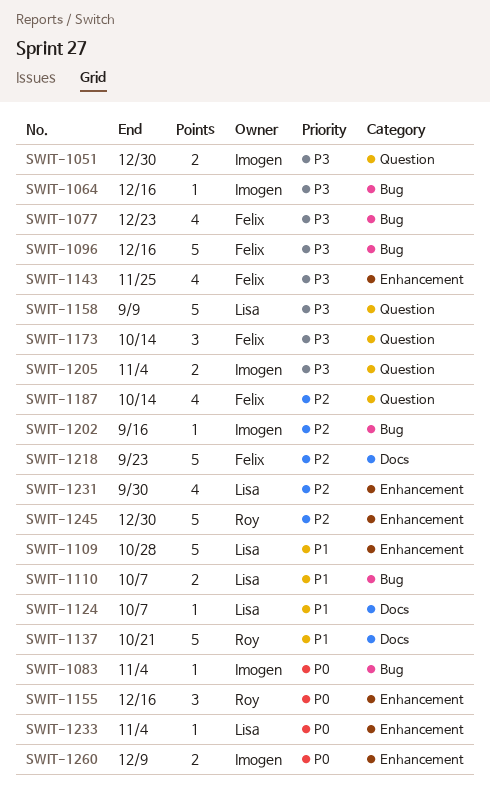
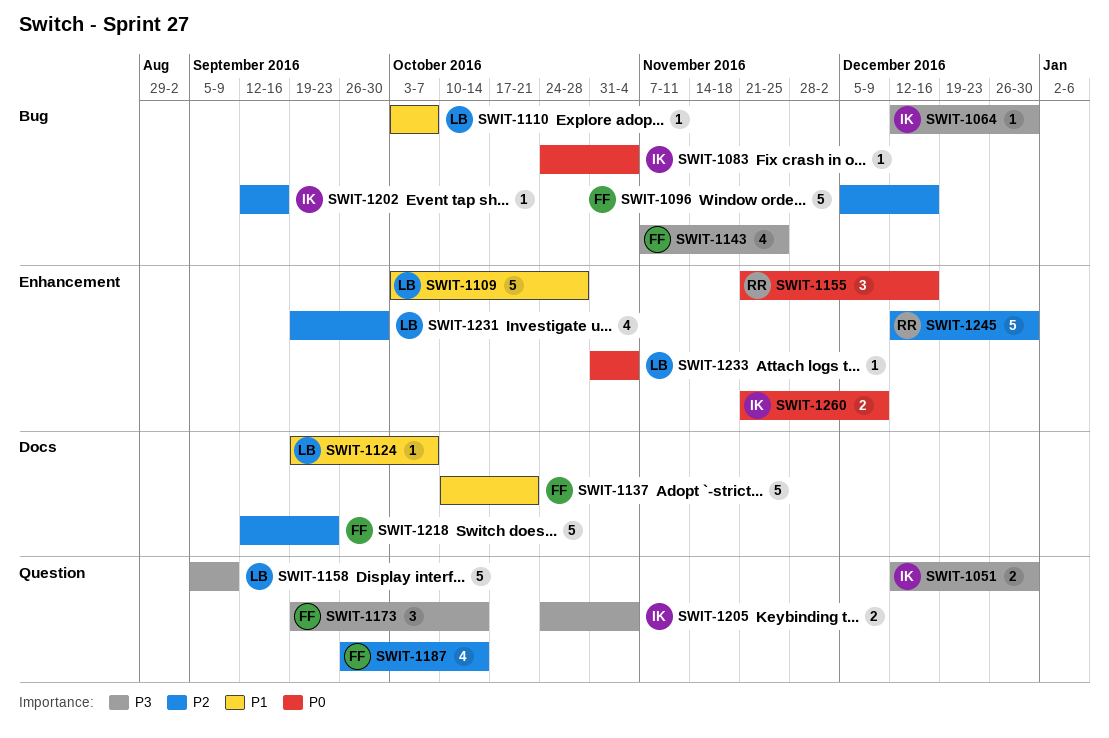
SWIT-1064, due: Dec 16 -> Dec 30
SWIT-1077: present -> none
SWIT-1096, priority: P3 -> P2
SWIT-1110, estimate: 2 -> 1
SWIT-1137, owner: Roy -> Felix
SWIT-1143, label: Enhancement -> Bug

